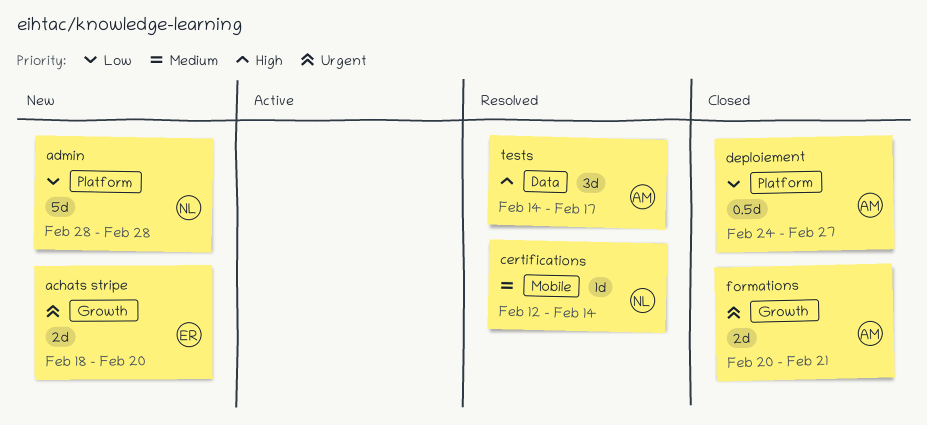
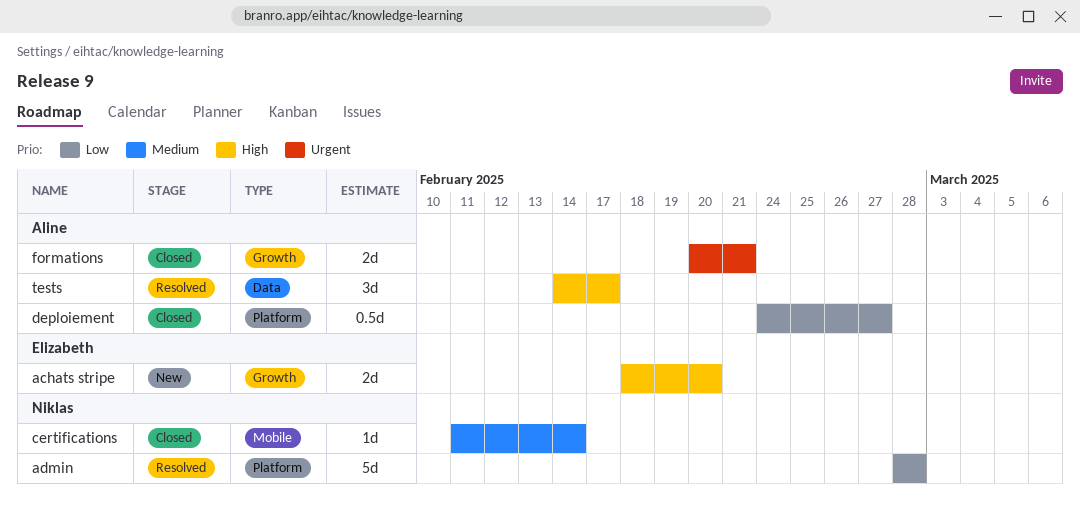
achats stripe, priority: Urgent -> High
admin, status: New -> Resolved
certifications, status: Resolved -> Closed
certifications, start: Feb 12 -> Feb 11

